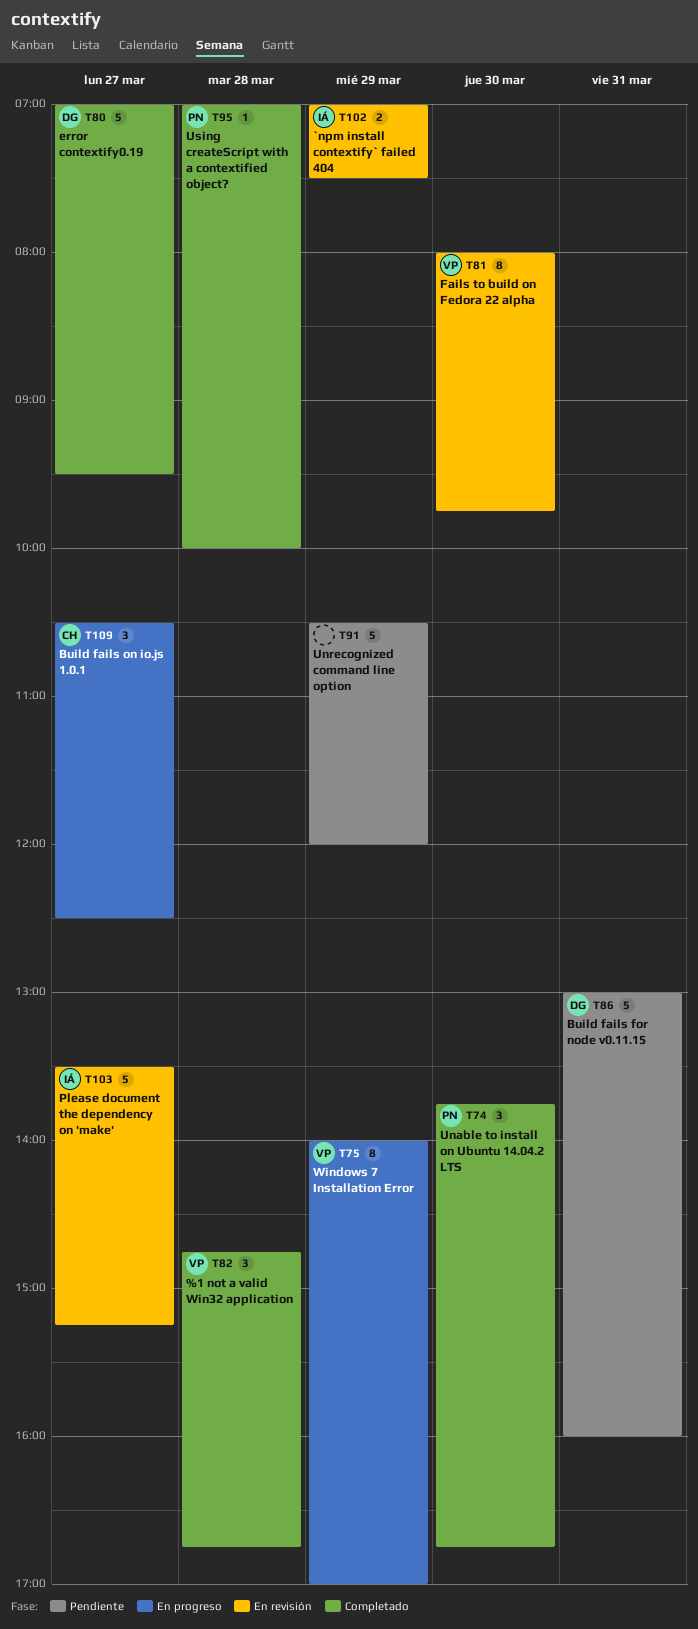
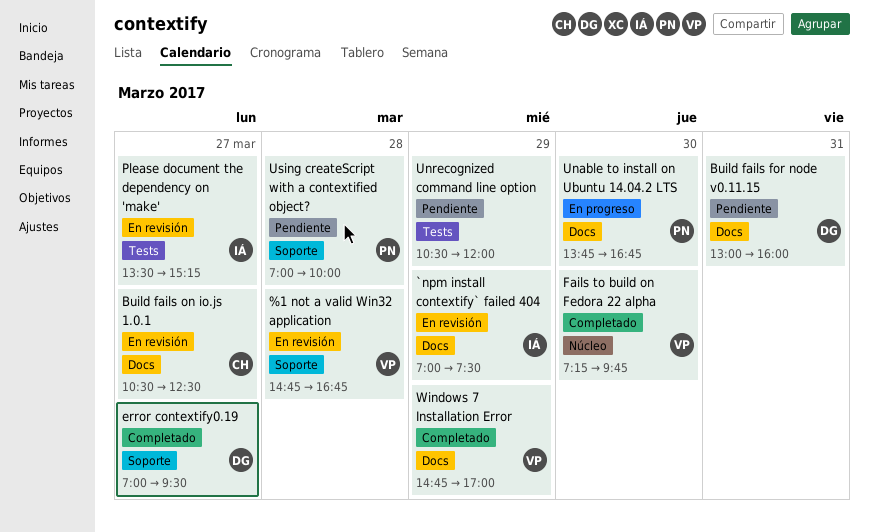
%1 not a valid Win32 application, status: Completado -> En revisión
Build fails on io.js 1.0.1, status: En progreso -> En revisión
Fails to build on Fedora 22 alpha, status: En revisión -> Completado
Fails to build on Fedora 22 alpha, begins: 08:00 -> 07:15
Unable to install on Ubuntu 14.04.2 LTS, status: Completado -> En progreso
Using createScript with a contextified object?, status: Completado -> Pendiente
Windows 7 Installation Error, status: En progreso -> Completado
Windows 7 Installation Error, begins: 14:00 -> 14:45

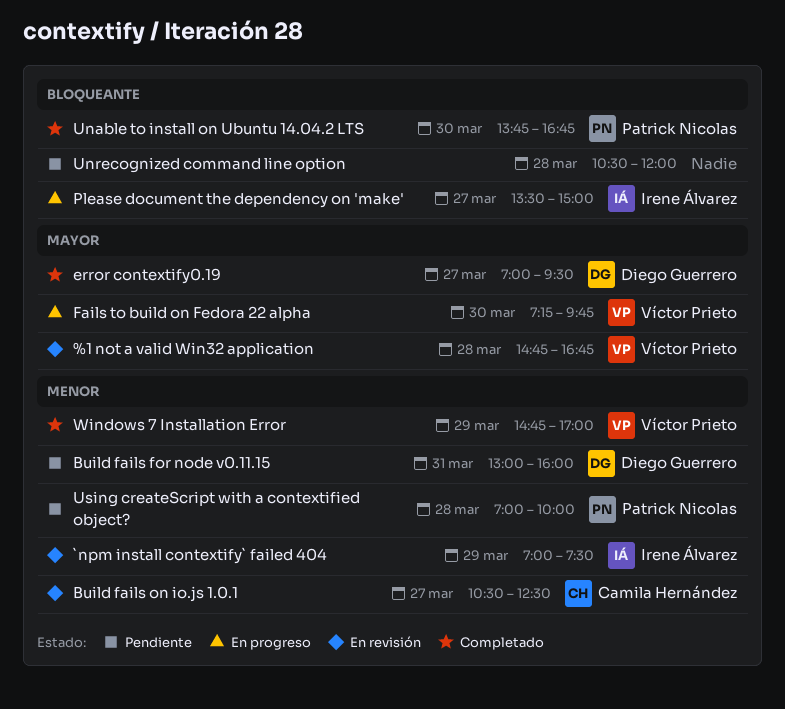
Fails to build on Fedora 22 alpha, status: Completado -> En progreso
Please document the dependency on 'make', status: En revisión -> En progreso
Please document the dependency on 'make', ends: 15:15 -> 15:00
Unable to install on Ubuntu 14.04.2 LTS, status: En progreso -> Completado
Unrecognized command line option, day: Mar 29 -> Mar 28

